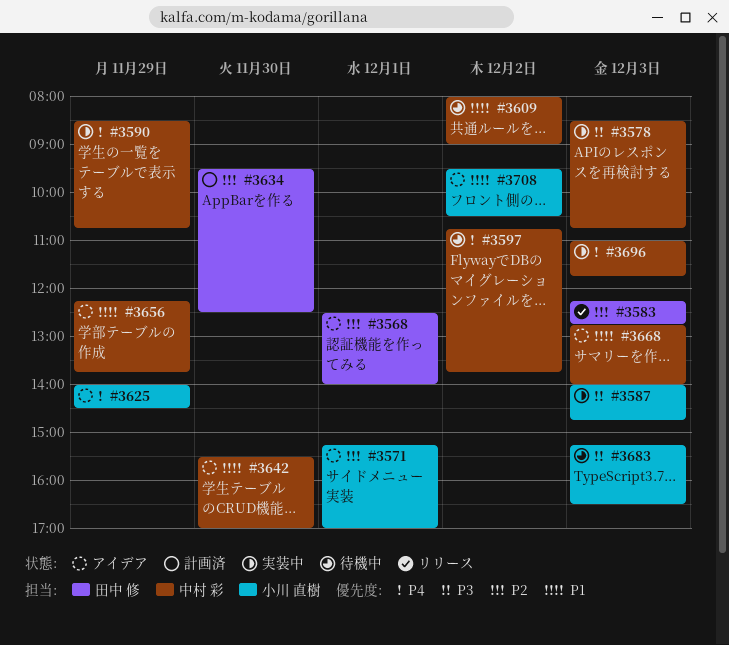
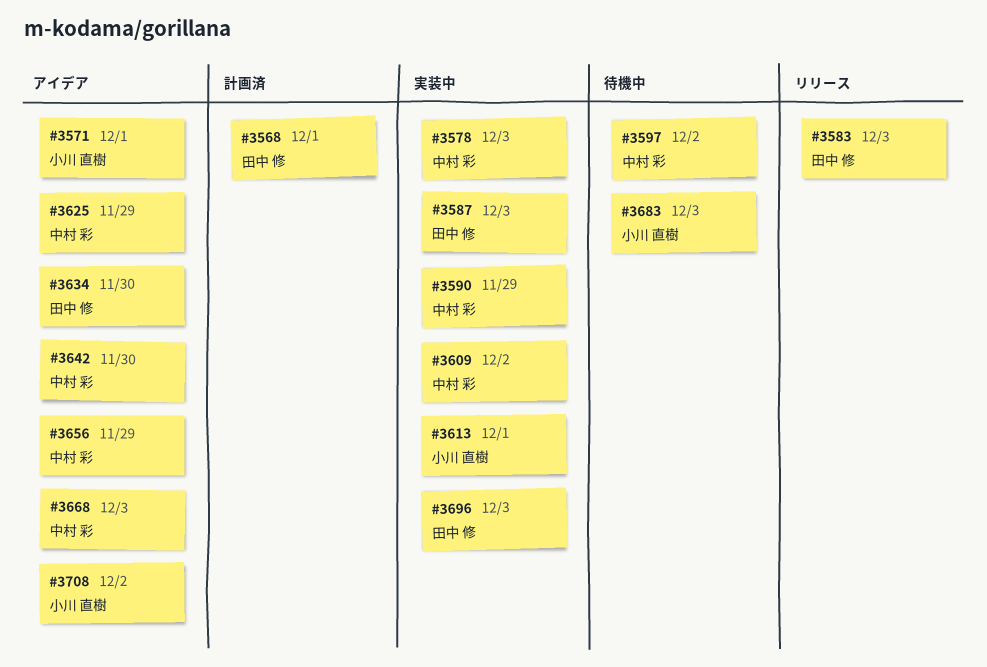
#3568, status: アイデア -> 計画済
#3587, owner: 小川 直樹 -> 田中 修
#3609, status: 待機中 -> 実装中
#3613: none -> present
#3625, owner: 小川 直樹 -> 中村 彩
#3634, status: 計画済 -> アイデア
#3696, owner: 中村 彩 -> 田中 修

